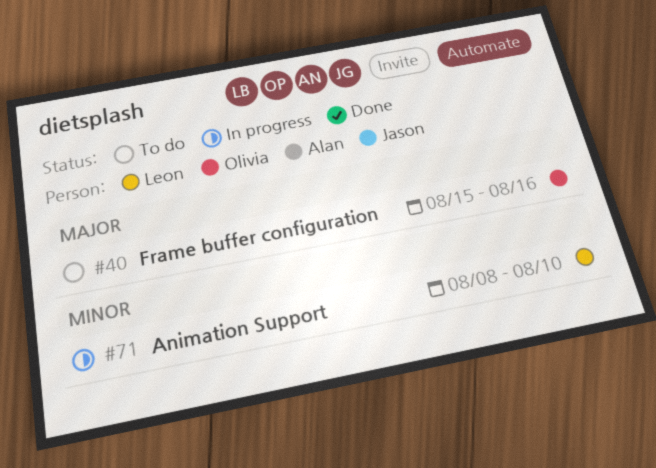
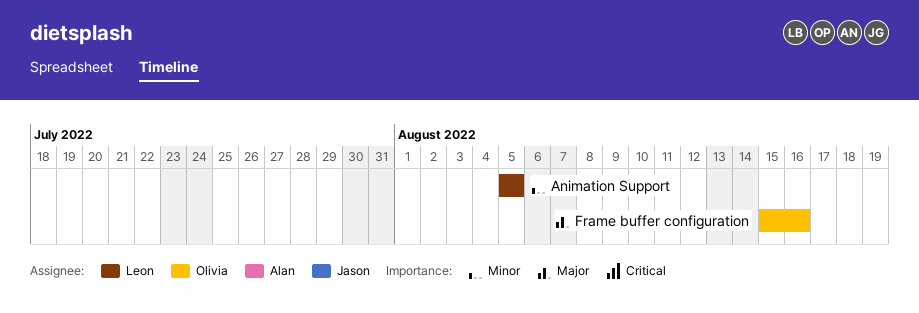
Animation Support, start: Aug 8 -> Aug 5
Animation Support, due: Aug 10 -> Aug 5

